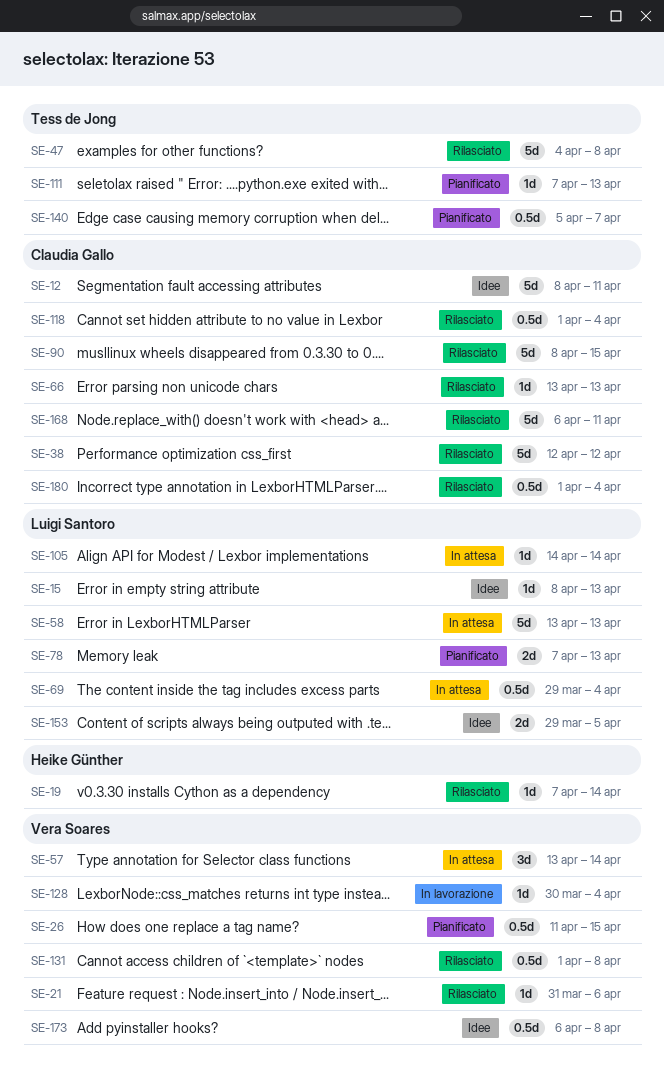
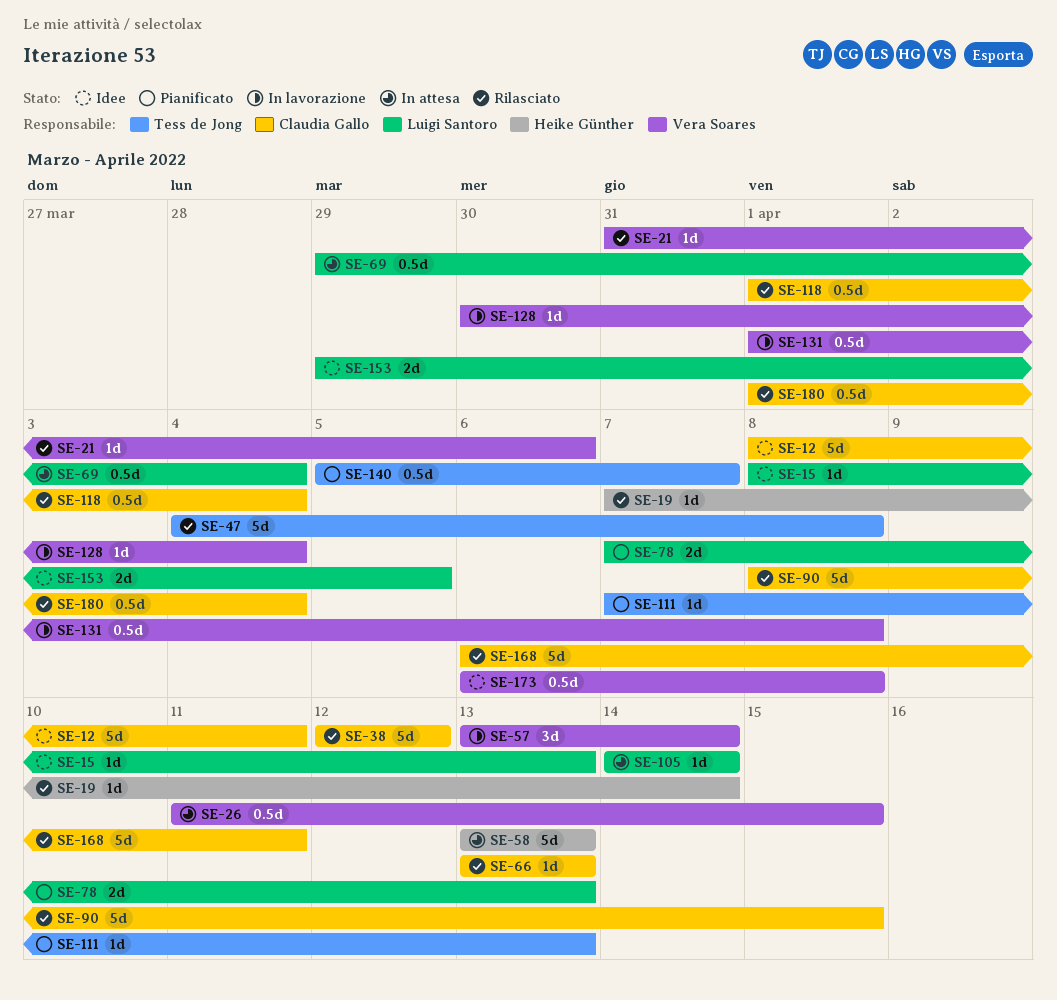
SE-26, status: Pianificato -> In attesa
SE-57, status: In attesa -> In lavorazione
SE-58, owner: Luigi Santoro -> Heike Günther
SE-131, status: Rilasciato -> In lavorazione

